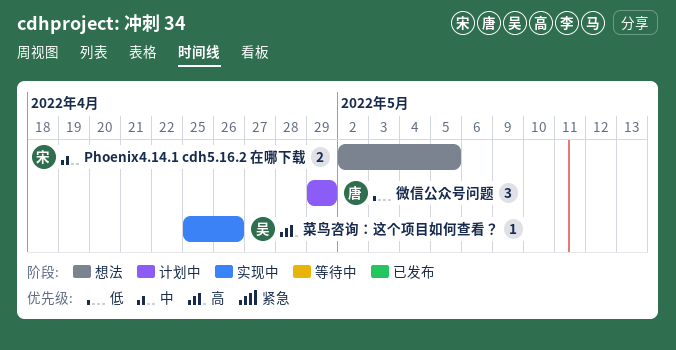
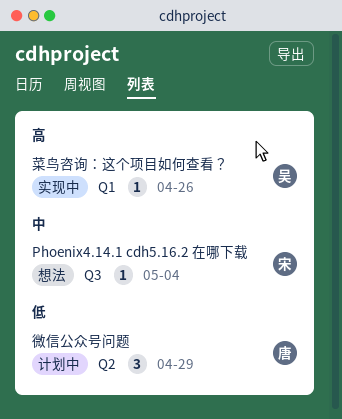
Phoenix4.14.1 cdh5.16.2 在哪下载, estimate: 2 -> 1
Phoenix4.14.1 cdh5.16.2 在哪下载, due: May 5 -> May 4

